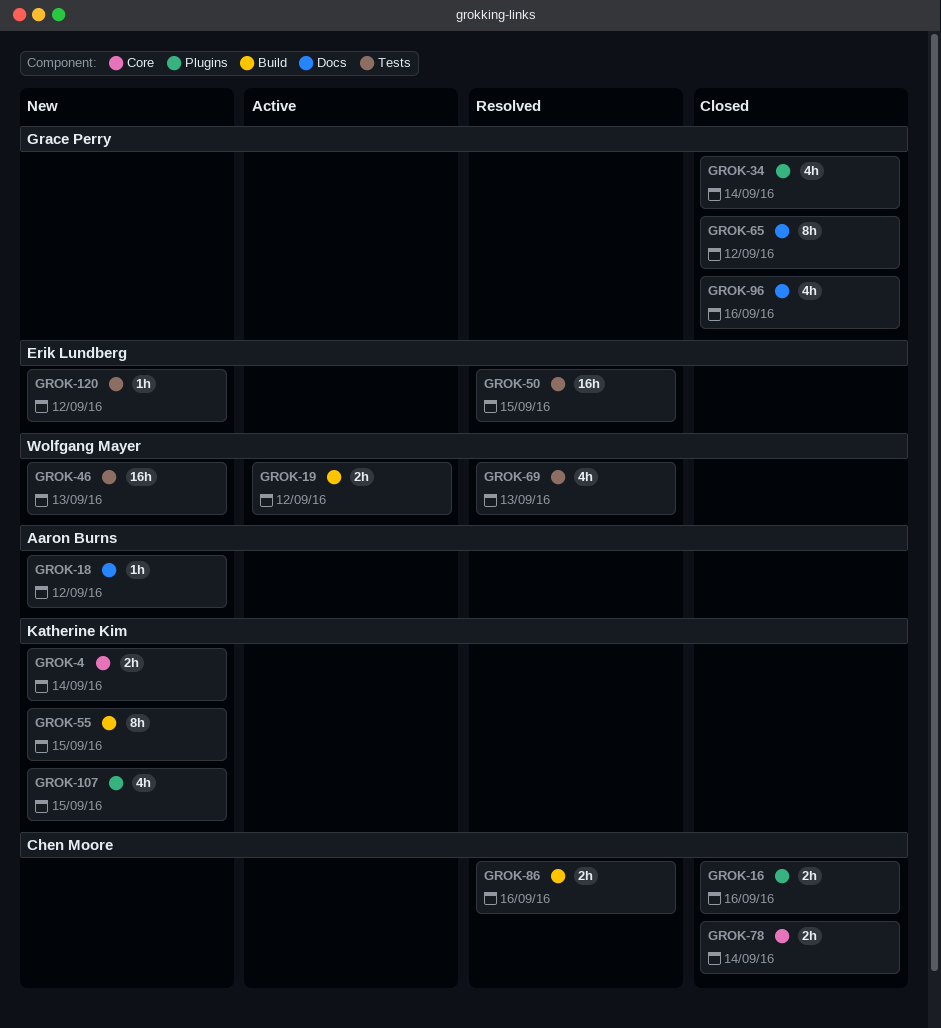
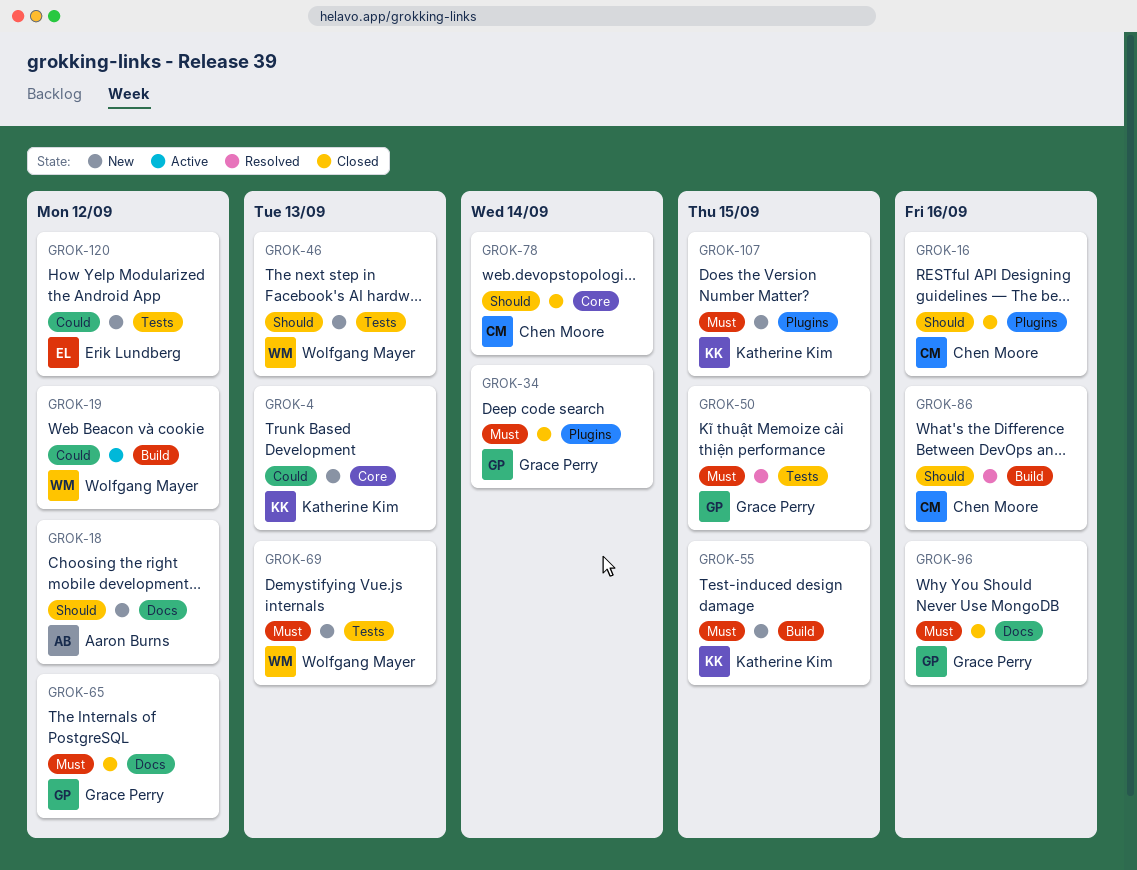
GROK-4, due: Sep 14 -> Sep 13
GROK-50, owner: Erik Lundberg -> Grace Perry
GROK-69, status: Resolved -> New

